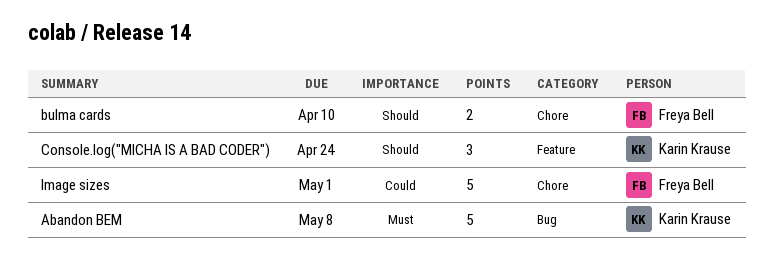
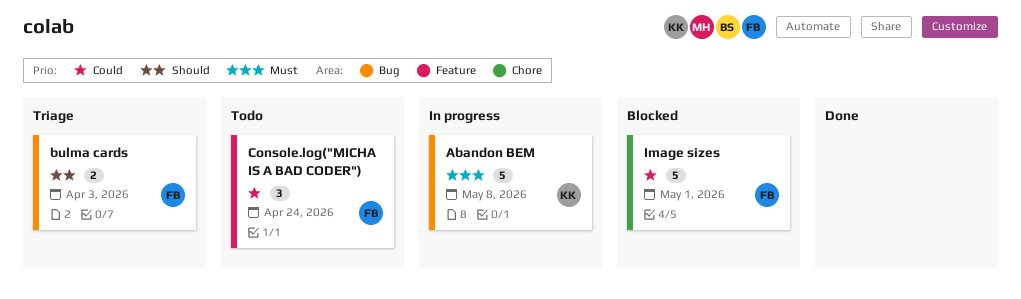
bulma cards, label: Chore -> Bug
bulma cards, due: Apr 10 -> Apr 3
Console.log("MICHA IS A BAD CODER"), owner: Karin Krause -> Freya Bell
Console.log("MICHA IS A BAD CODER"), priority: Should -> Could

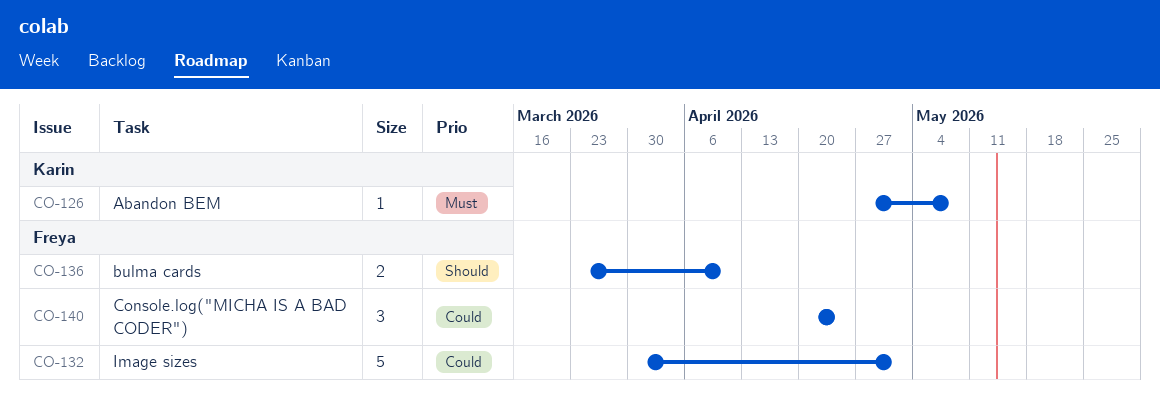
Abandon BEM, estimate: 5 -> 1
bulma cards, due: Apr 3 -> Apr 10

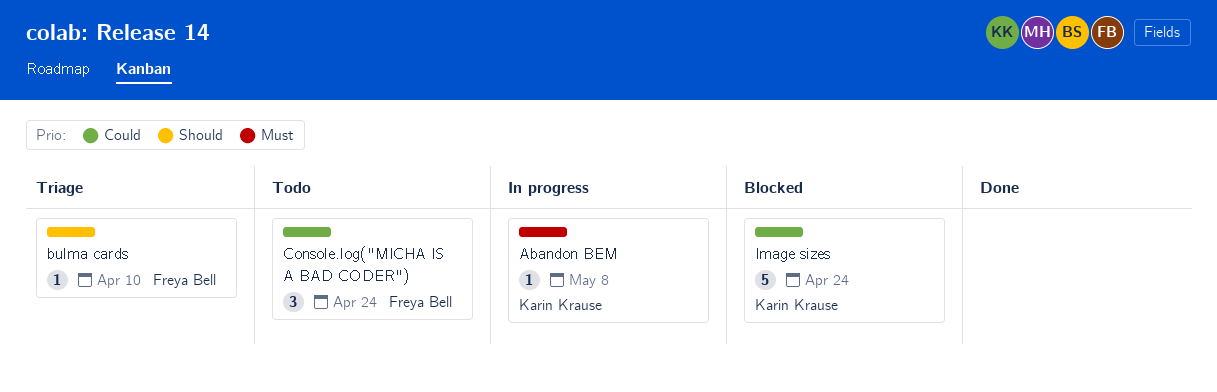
bulma cards, estimate: 2 -> 1
Image sizes, owner: Freya Bell -> Karin Krause
Image sizes, due: May 1 -> Apr 24

